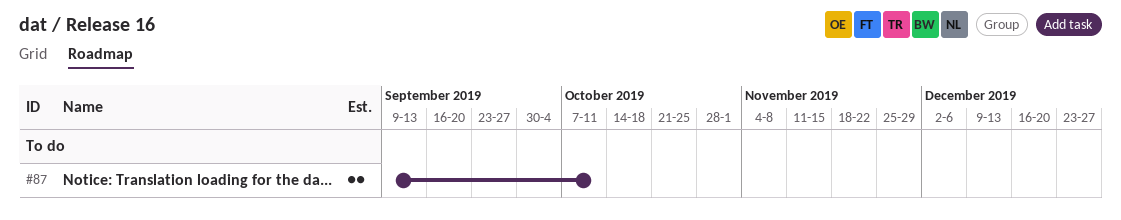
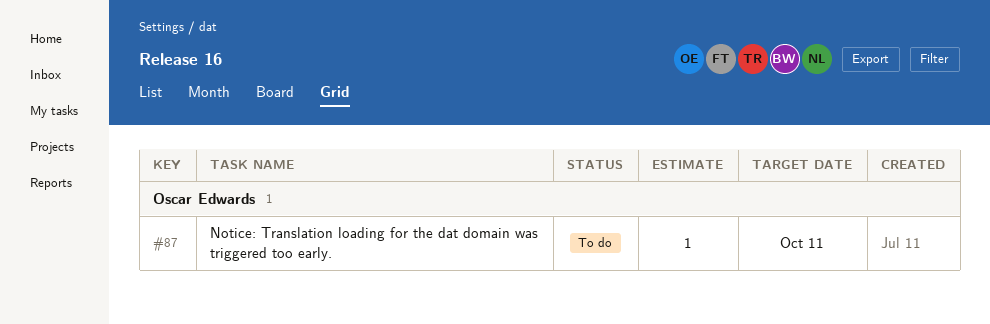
#87, estimate: 2 -> 1

